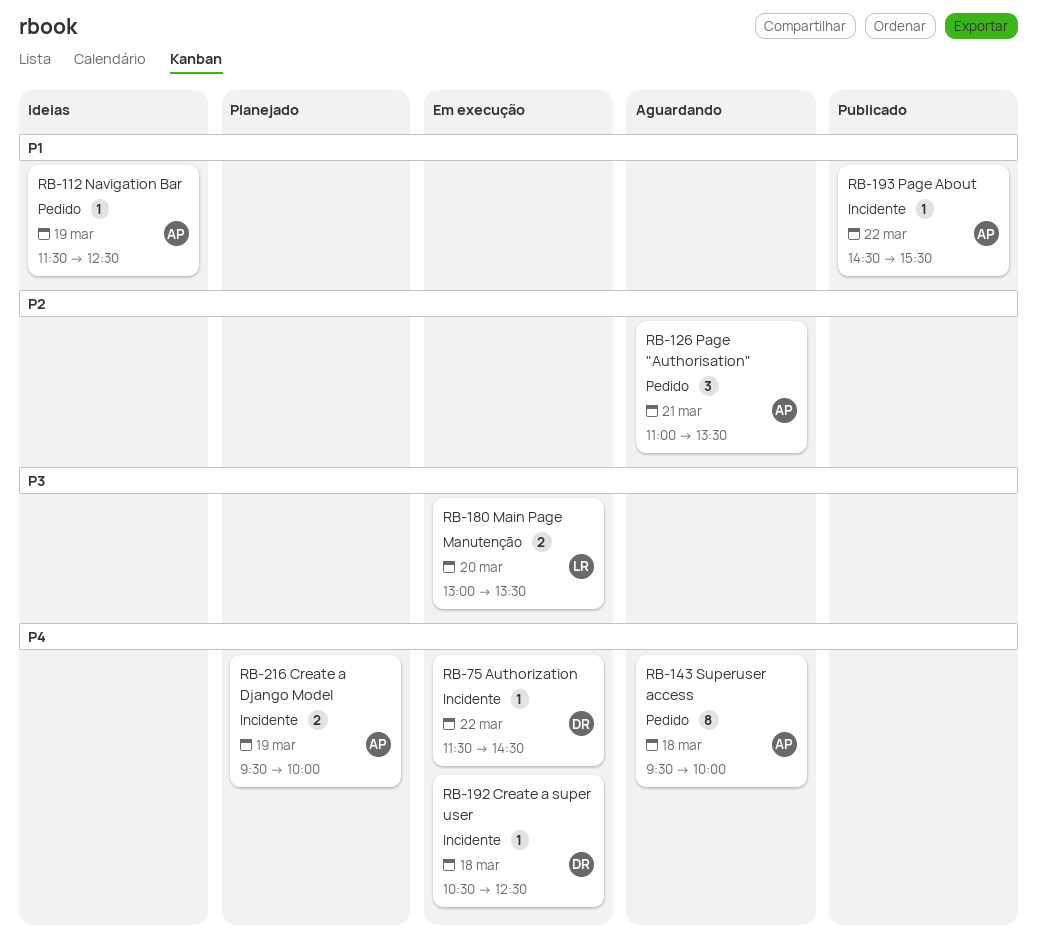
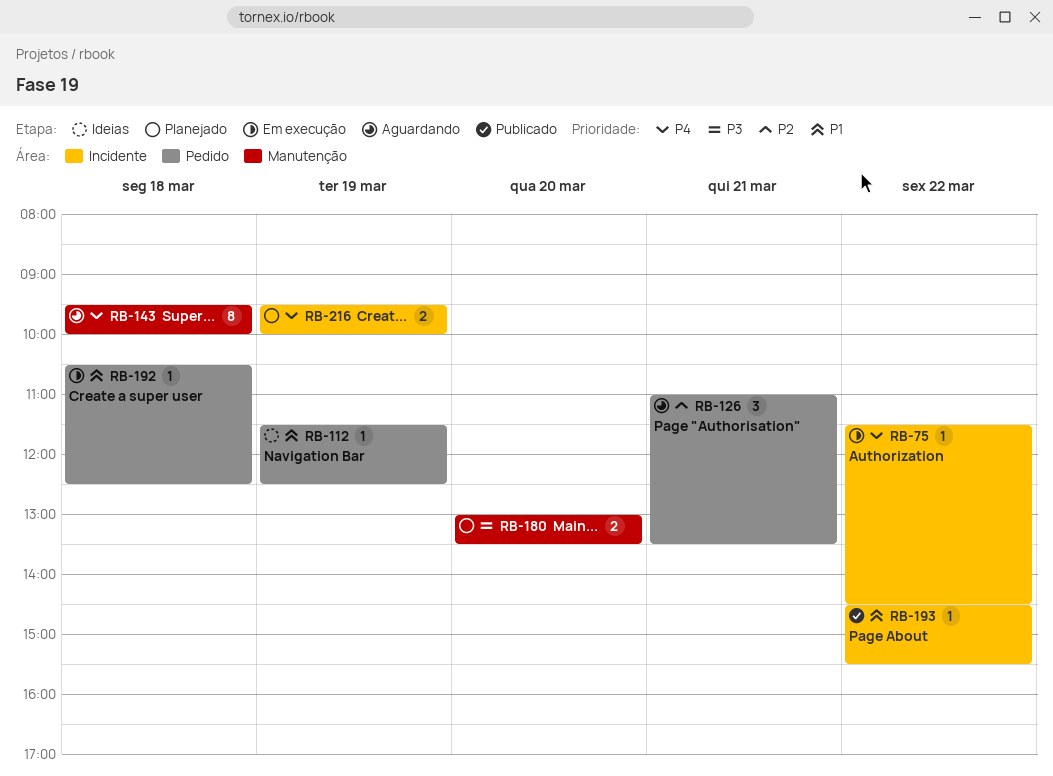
RB-143, label: Pedido -> Manutenção
RB-180, status: Em execução -> Planejado
RB-192, priority: P4 -> P1
RB-192, label: Incidente -> Pedido

